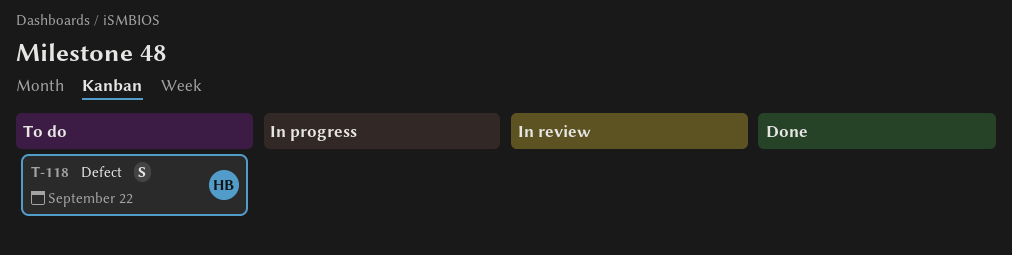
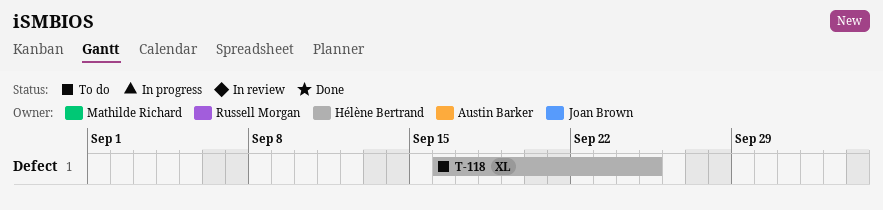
T-118, estimate: S -> XL
T-118, due: Sep 22 -> Sep 25

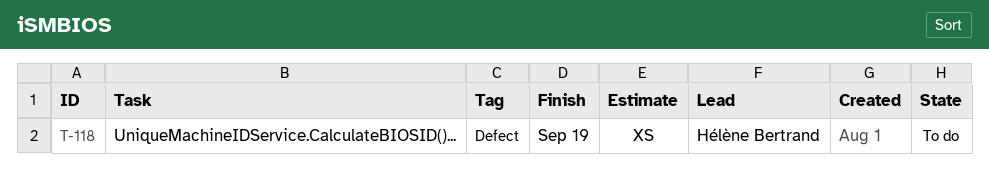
T-118, estimate: XL -> XS
T-118, due: Sep 25 -> Sep 19

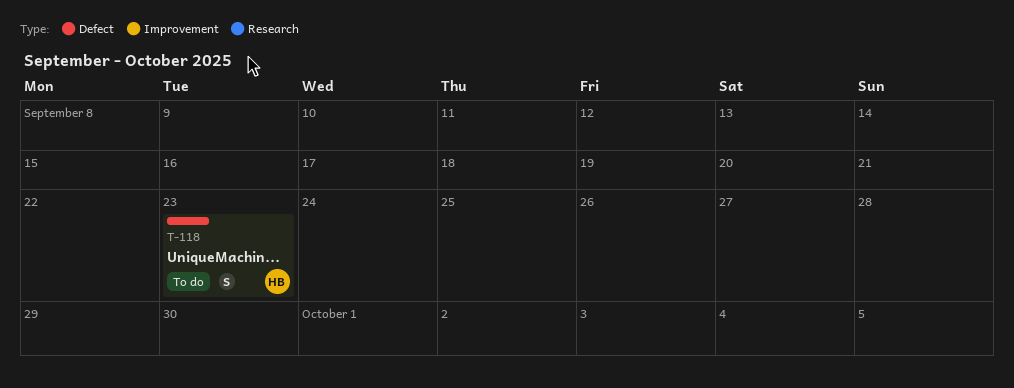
T-118, estimate: XS -> S
T-118, due: Sep 19 -> Sep 23

